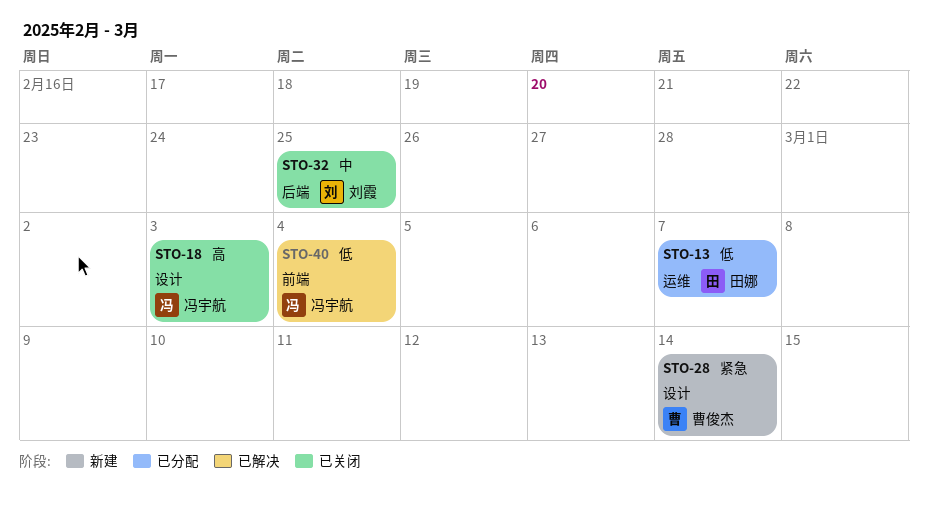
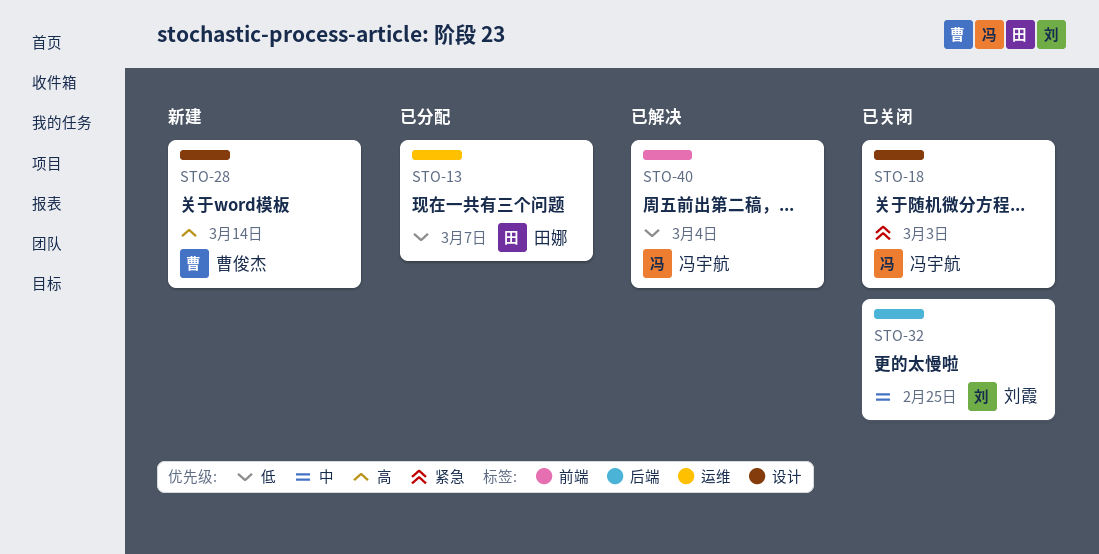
STO-18, priority: 高 -> 紧急
STO-28, priority: 紧急 -> 高

